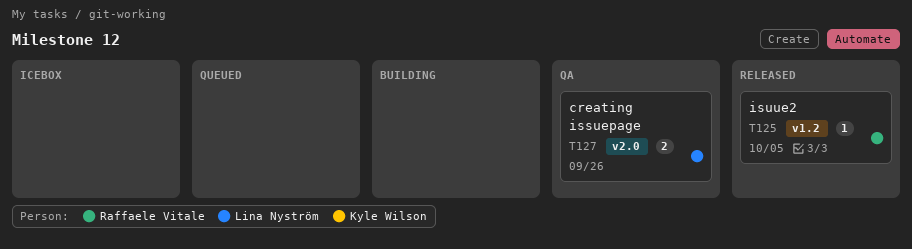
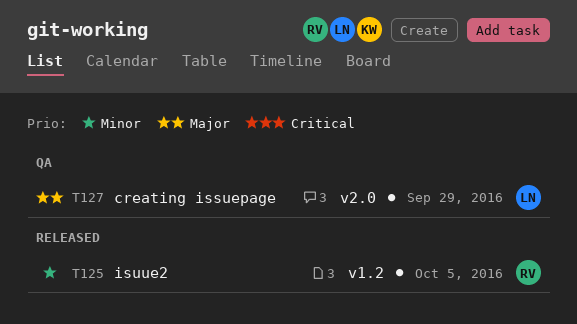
T127, estimate: 2 -> 1
T127, due: Sep 26 -> Sep 29

